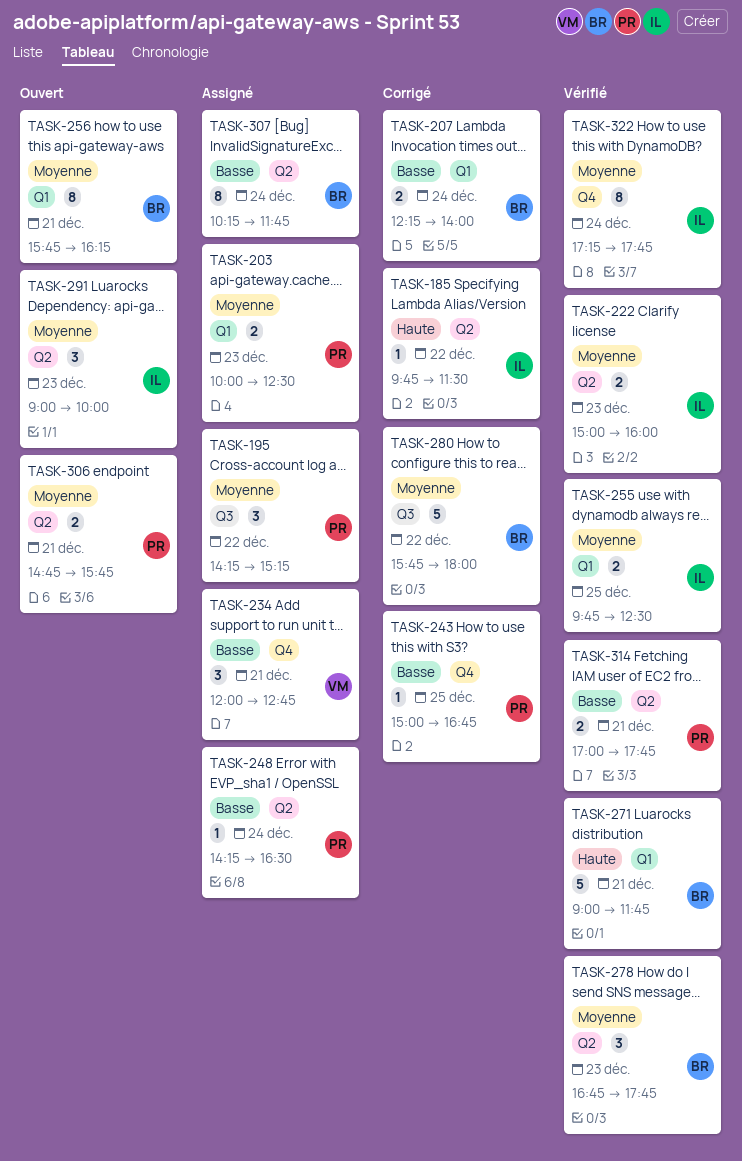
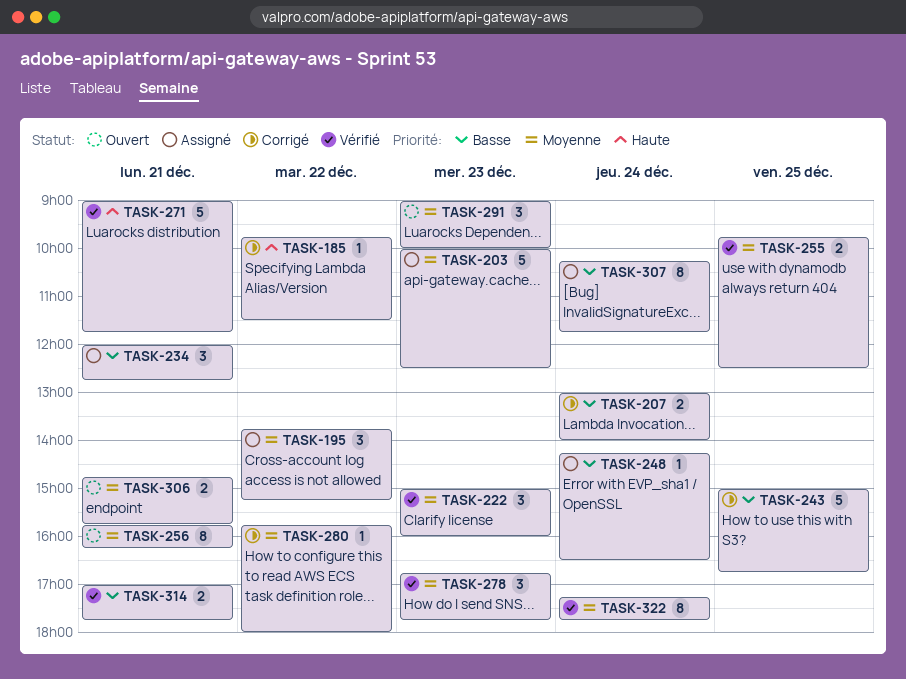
TASK-195, begins: 14:15 -> 13:45
TASK-203, estimate: 2 -> 5
TASK-207, begins: 12:15 -> 13:00
TASK-222, estimate: 2 -> 3
TASK-243, estimate: 1 -> 5
TASK-280, estimate: 5 -> 1

